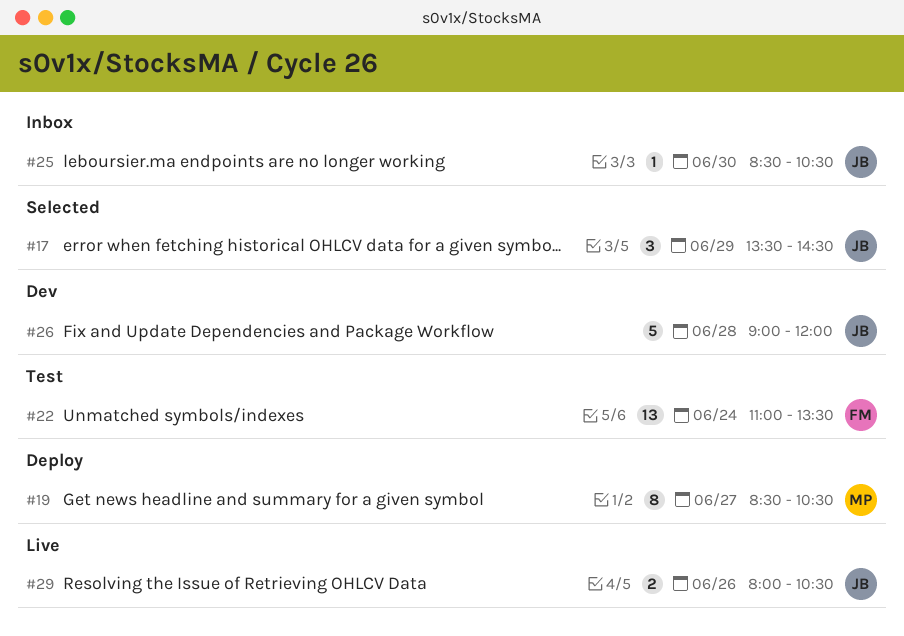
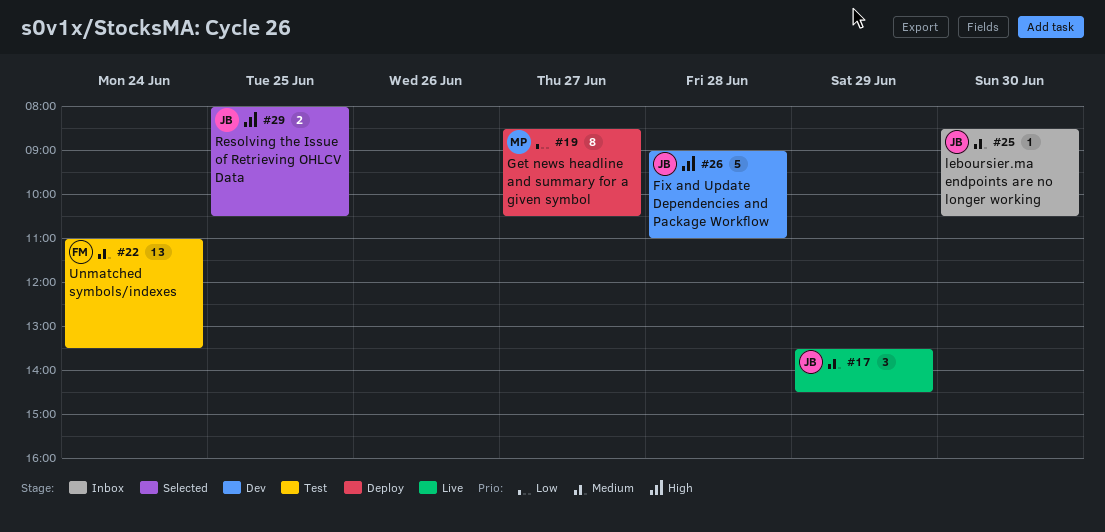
#17, status: Selected -> Live
#26, ends: 12:00 -> 11:00
#29, status: Live -> Selected
#29, day: Jun 26 -> Jun 25

